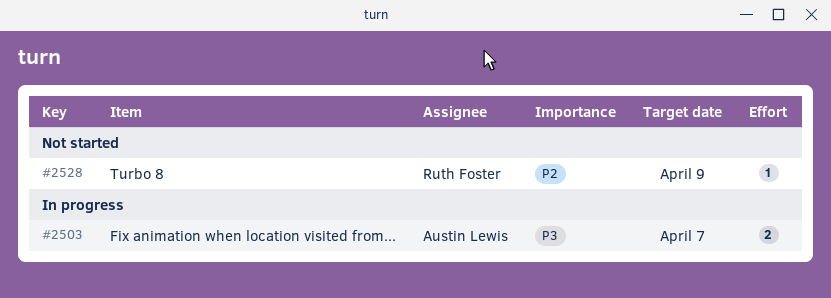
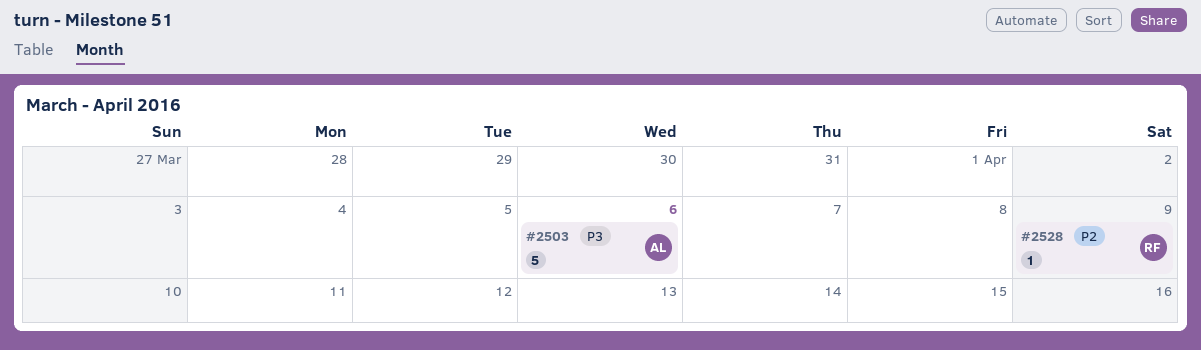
#2503, estimate: 2 -> 5
#2503, due: Apr 7 -> Apr 6

